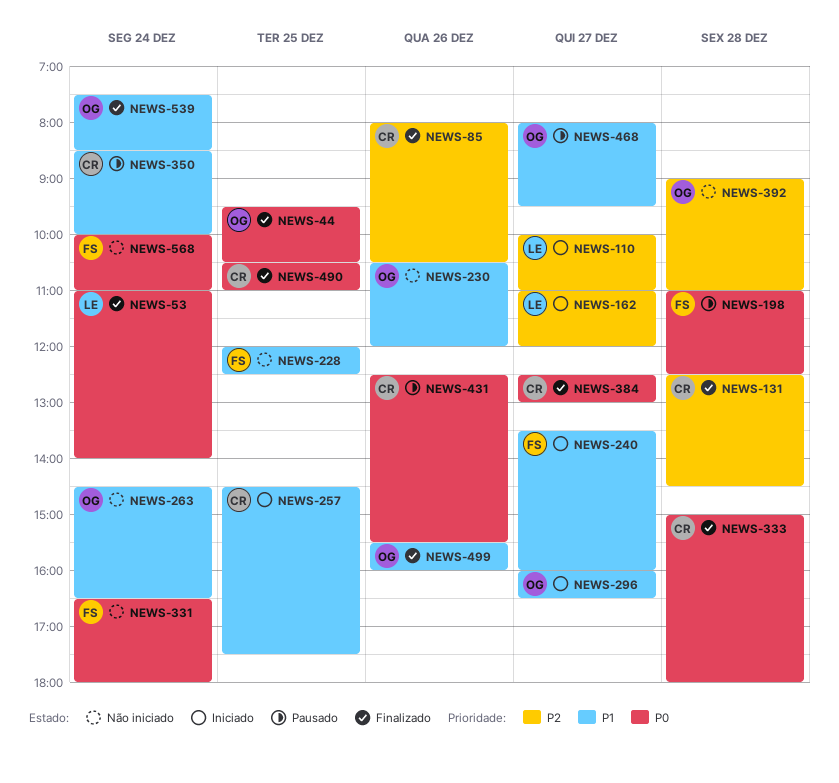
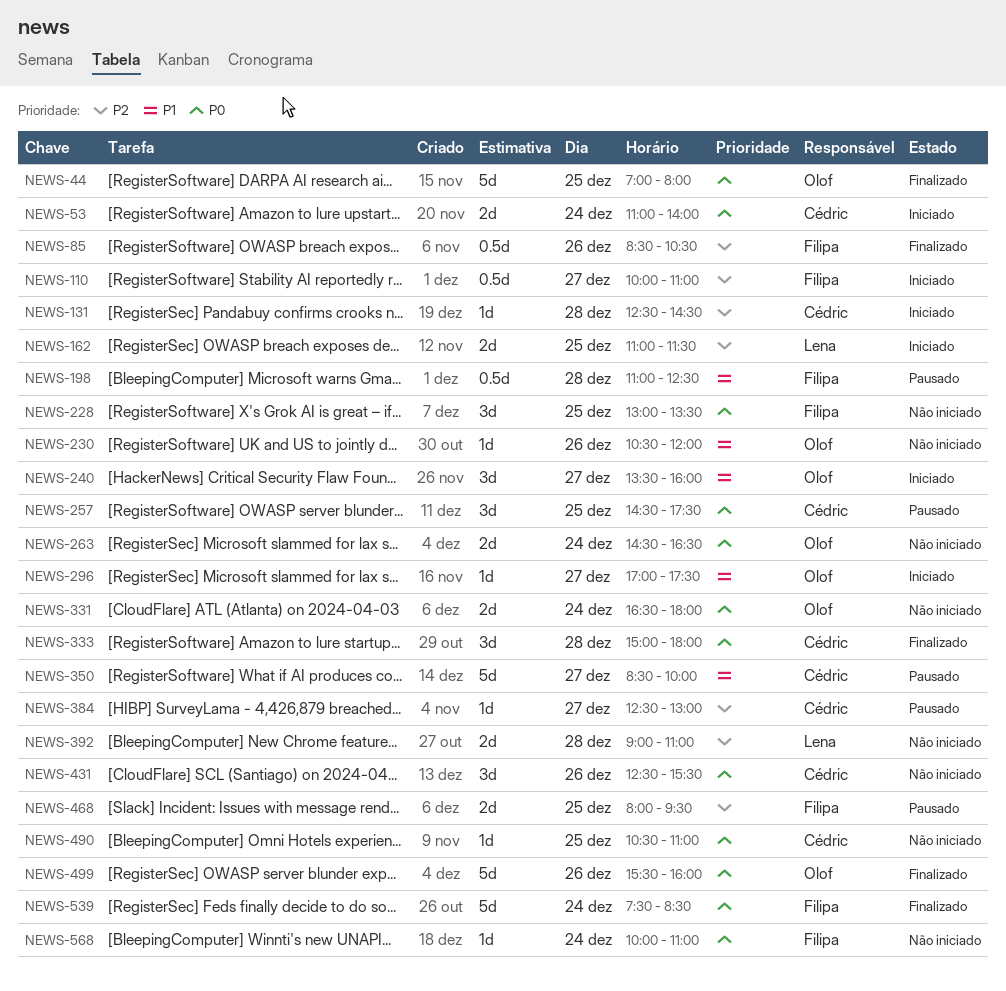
NEWS-44, begins: 09:30 -> 07:00
NEWS-44, ends: 10:30 -> 08:00
NEWS-53, status: Finalizado -> Iniciado
NEWS-53, owner: Lena -> Cédric
NEWS-85, owner: Cédric -> Filipa
NEWS-85, begins: 08:00 -> 08:30
NEWS-110, owner: Lena -> Filipa
NEWS-131, status: Finalizado -> Iniciado
NEWS-162, day: Dec 27 -> Dec 25
NEWS-162, ends: 12:00 -> 11:30
NEWS-198, priority: P0 -> P1
NEWS-228, priority: P1 -> P0
NEWS-228, begins: 12:00 -> 13:00
NEWS-228, ends: 12:30 -> 13:30
NEWS-240, owner: Filipa -> Olof
NEWS-257, status: Iniciado -> Pausado
NEWS-257, priority: P1 -> P0
NEWS-263, priority: P1 -> P0
NEWS-296, begins: 16:00 -> 17:00
NEWS-296, ends: 16:30 -> 17:30
NEWS-331, owner: Filipa -> Olof
NEWS-350, day: Dec 24 -> Dec 27
NEWS-384, status: Finalizado -> Pausado
NEWS-384, priority: P0 -> P2
NEWS-392, owner: Olof -> Lena
NEWS-431, status: Pausado -> Não iniciado
NEWS-468, owner: Olof -> Filipa
NEWS-468, priority: P1 -> P2
NEWS-468, day: Dec 27 -> Dec 25
NEWS-490, status: Finalizado -> Não iniciado
NEWS-499, priority: P1 -> P0
NEWS-539, owner: Olof -> Filipa
NEWS-539, priority: P1 -> P0

